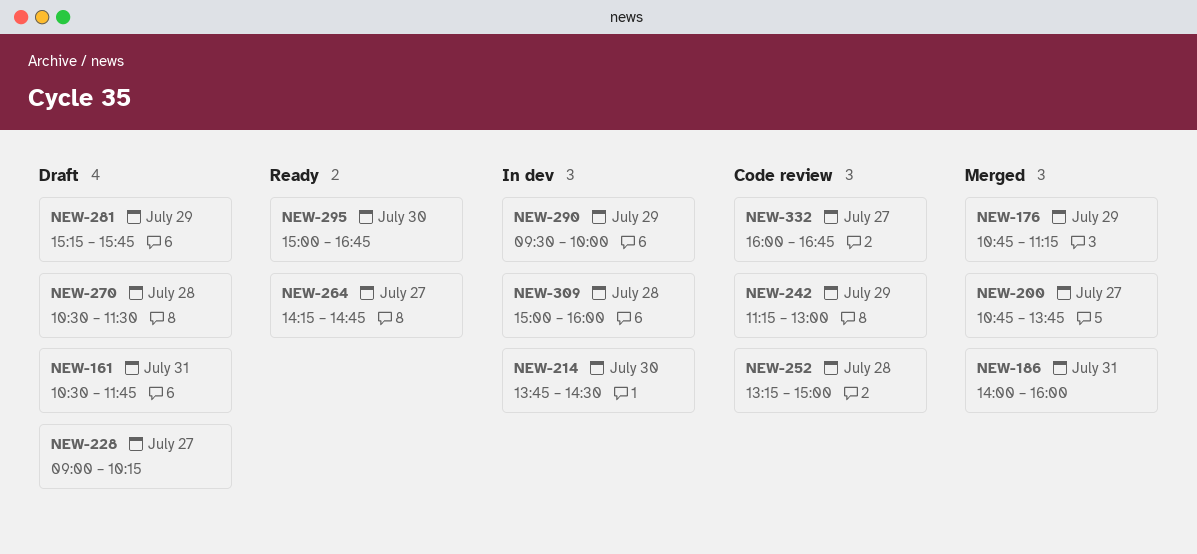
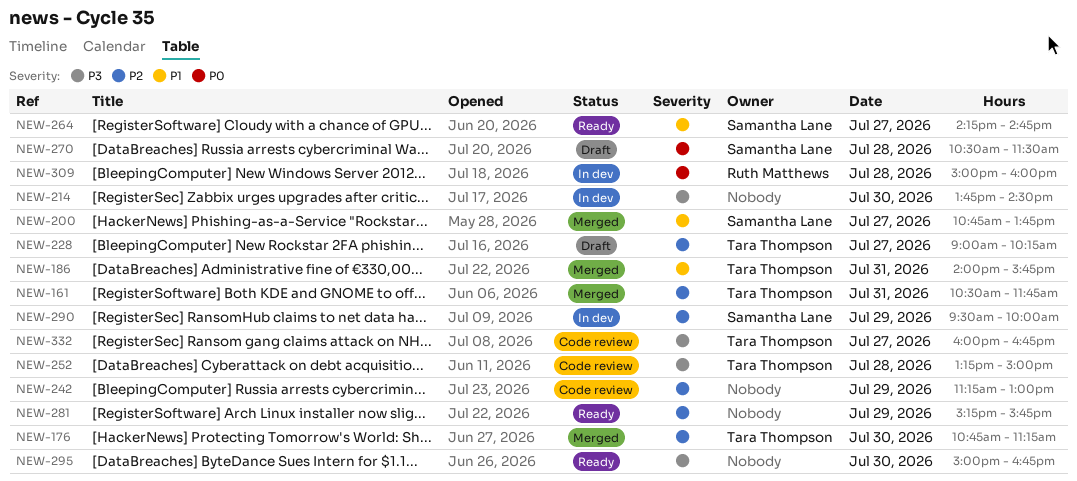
NEW-161, status: Draft -> Merged
NEW-176, day: Jul 29 -> Jul 30
NEW-186, ends: 16:00 -> 15:45
NEW-281, status: Draft -> Ready

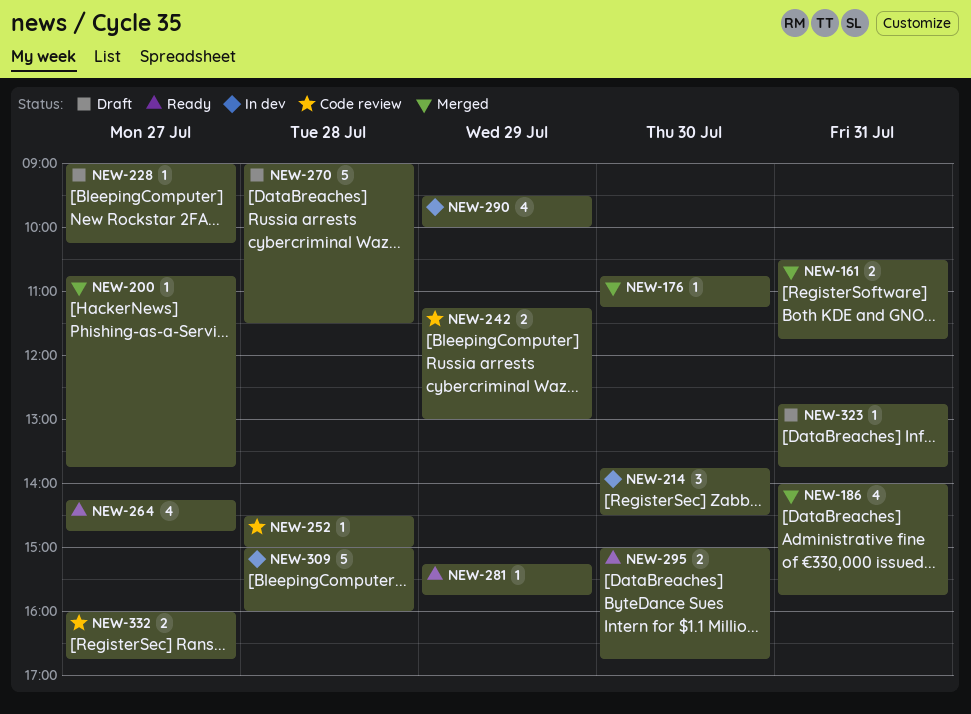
NEW-252, begins: 13:15 -> 14:30
NEW-270, begins: 10:30 -> 09:00
NEW-323: none -> present

